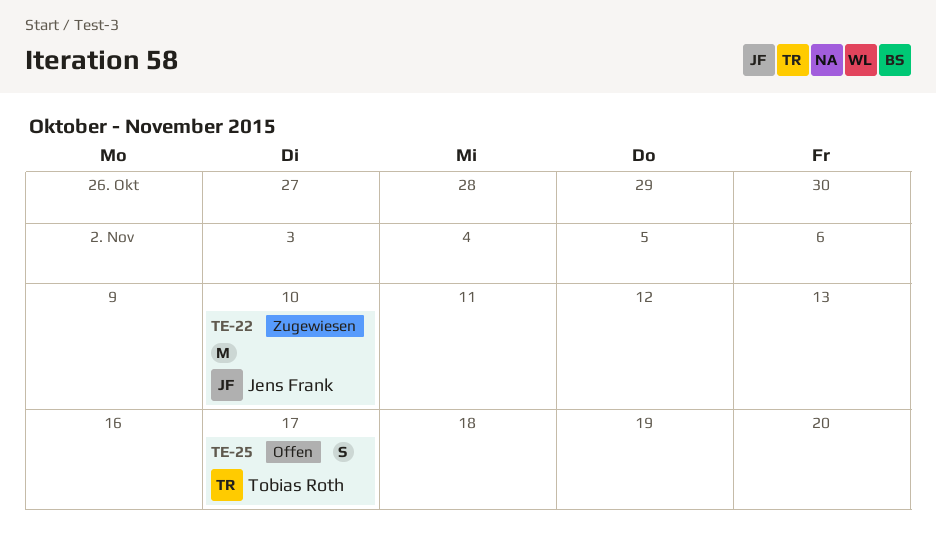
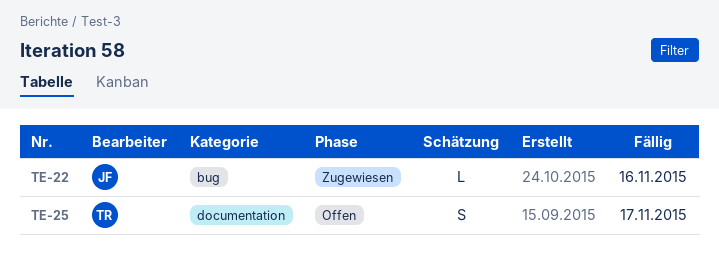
TE-22, estimate: M -> L
TE-22, due: Nov 10 -> Nov 16

